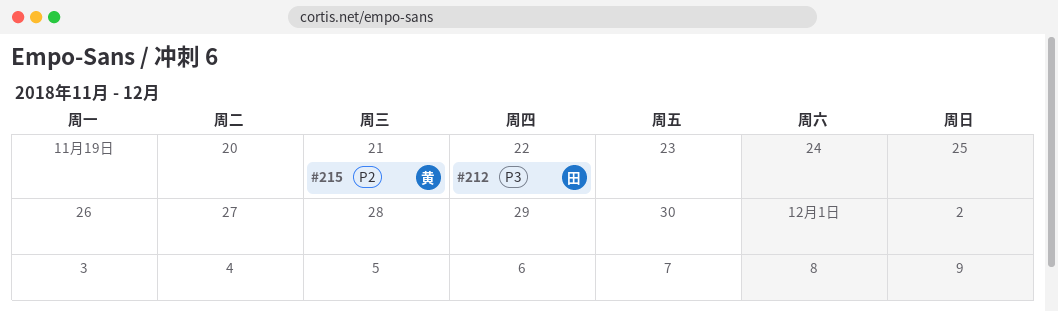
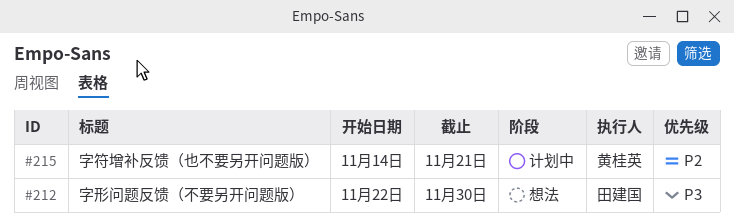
#212, due: Nov 22 -> Nov 30

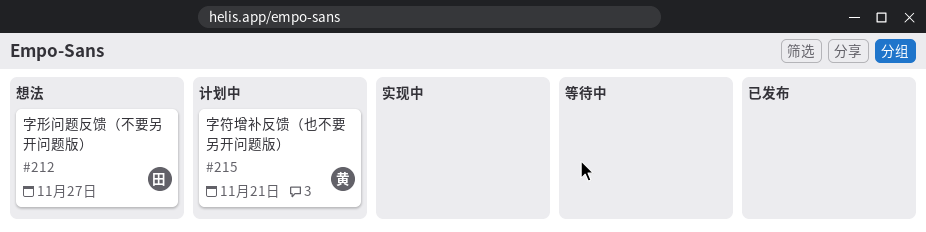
#212, due: Nov 30 -> Nov 27

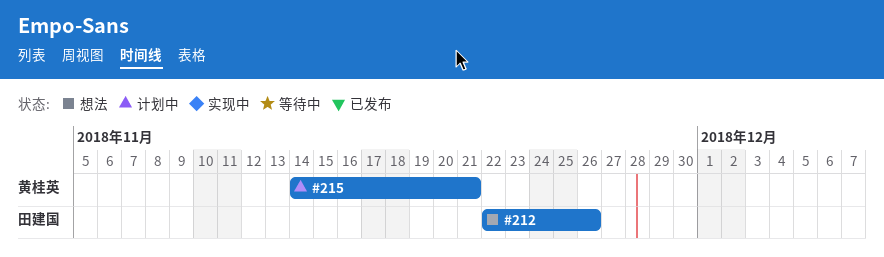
#212, due: Nov 27 -> Nov 26

